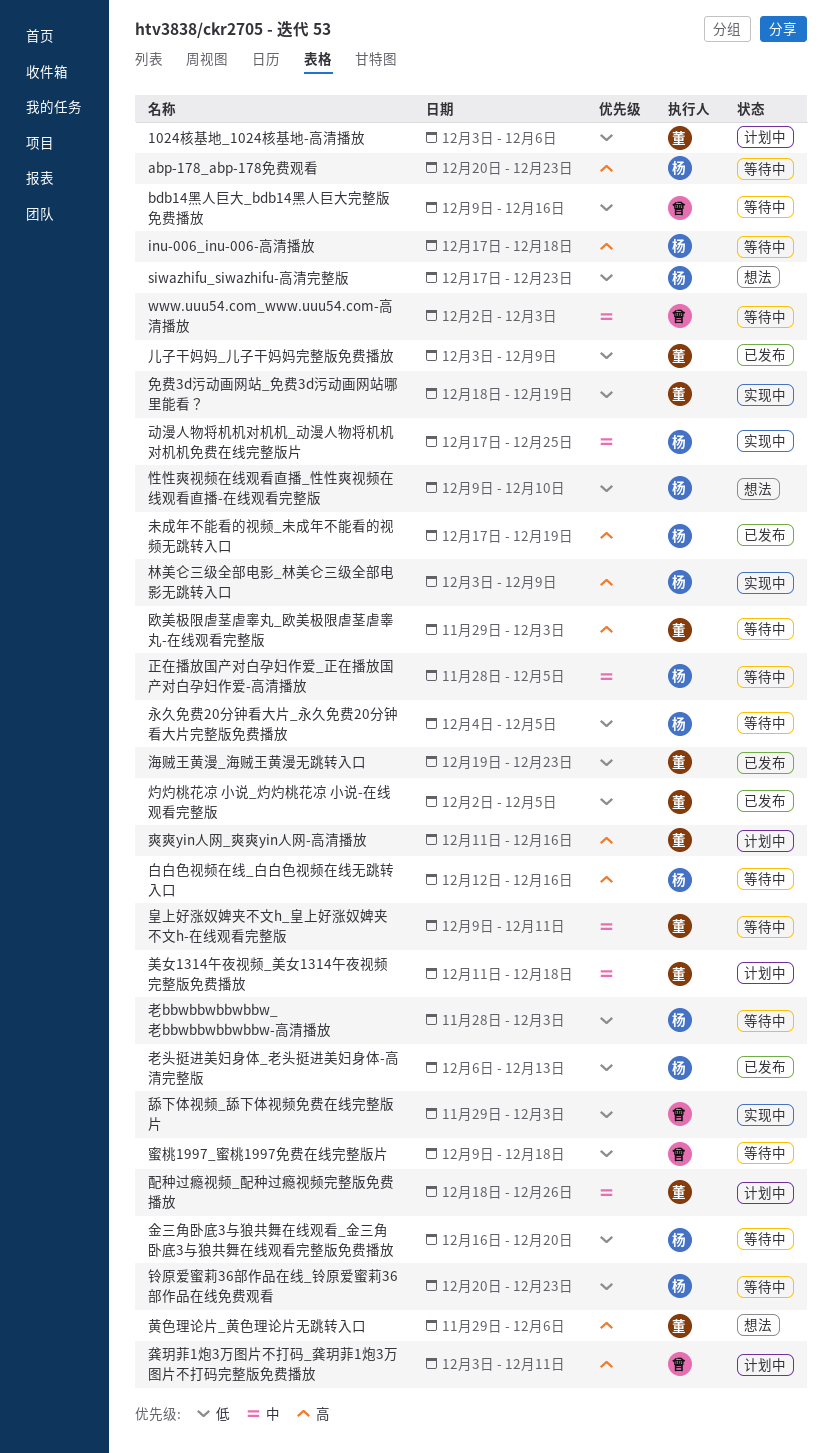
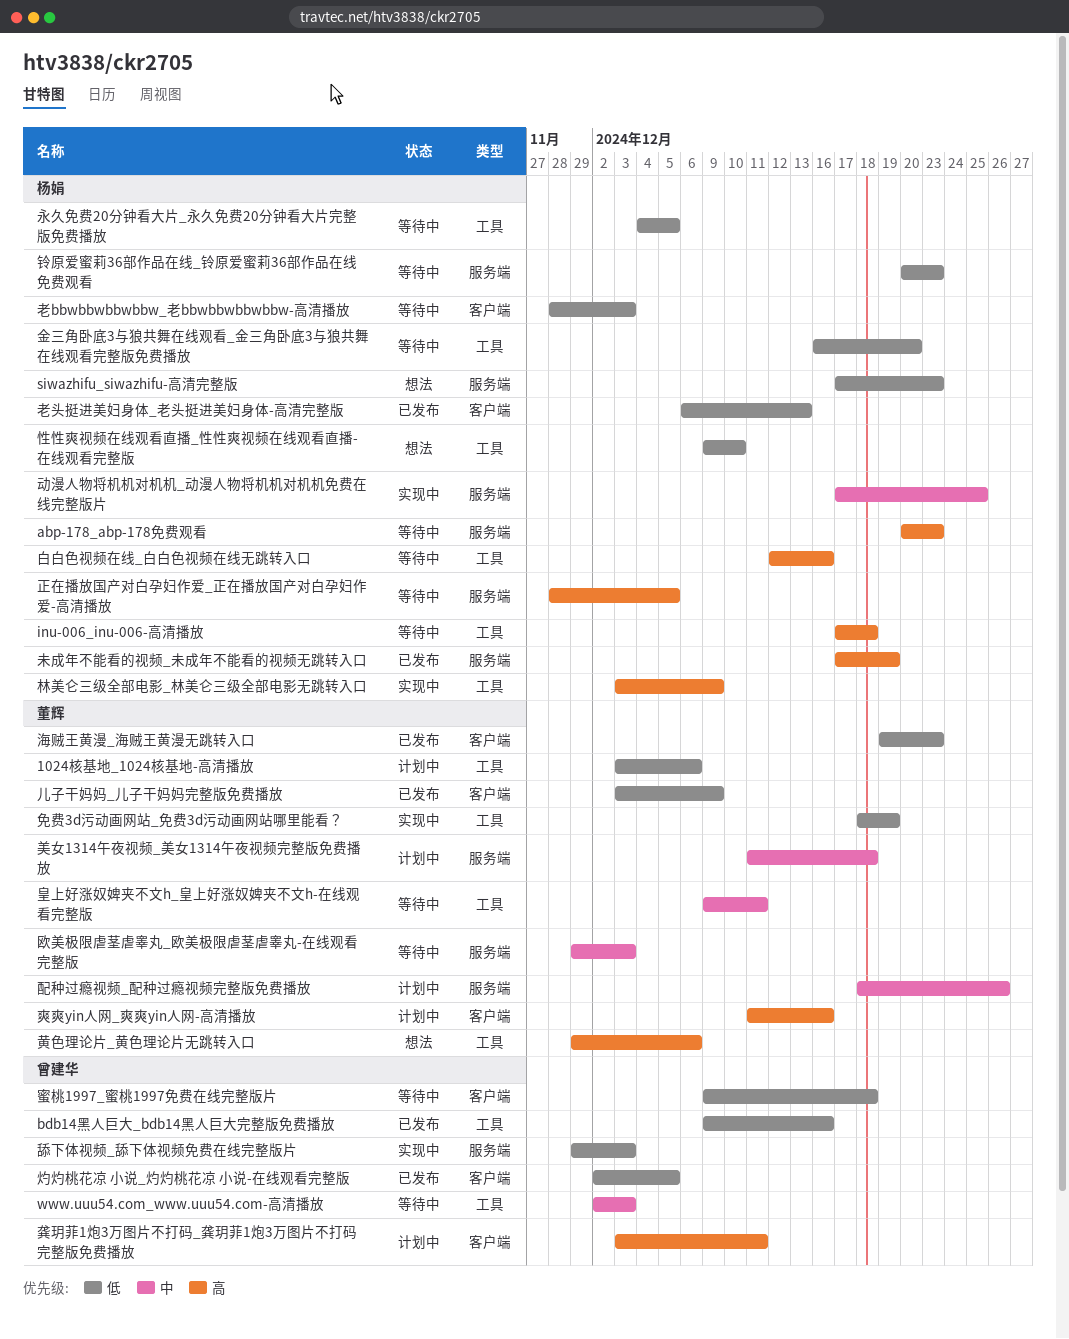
bdb14黑人巨大_bdb14黑人巨大完整版免费播放, status: 等待中 -> 已发布
欧美极限虐茎虐睾丸_欧美极限虐茎虐睾丸-在线观看完整版, priority: 高 -> 中
正在播放国产对白孕妇作爱_正在播放国产对白孕妇作爱-高清播放, priority: 中 -> 高
灼灼桃花凉 小说_灼灼桃花凉 小说-在线观看完整版, owner: 董辉 -> 曾建华

